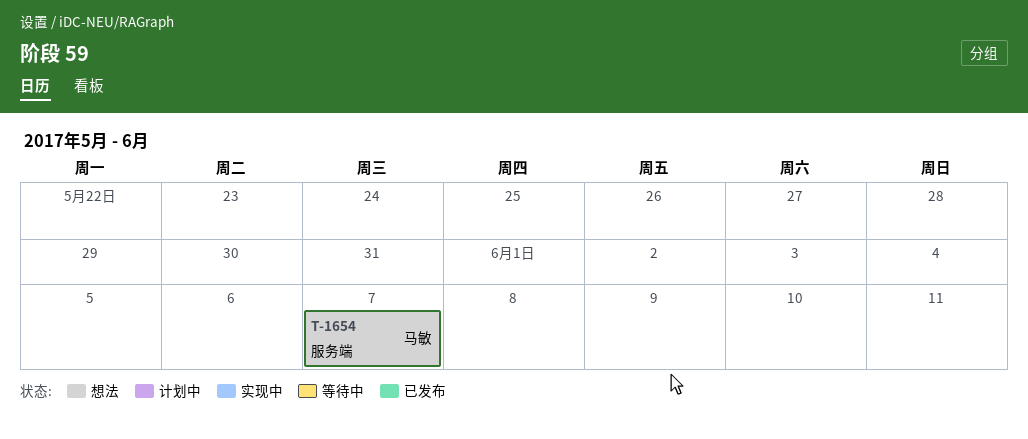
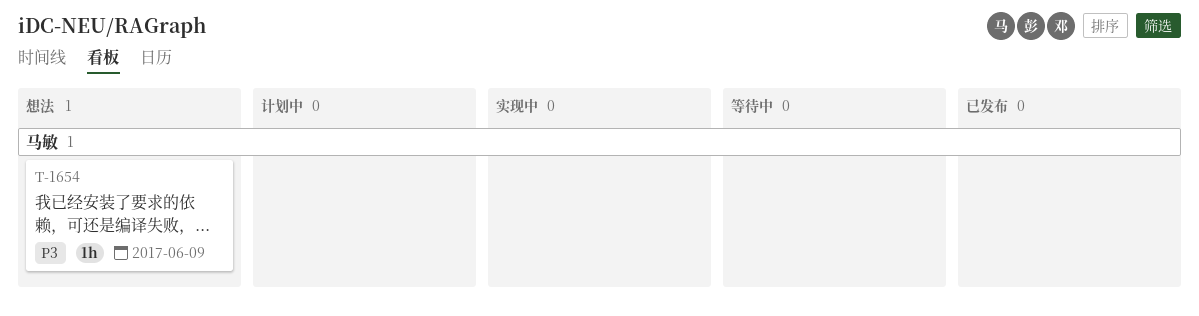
T-1654, due: Jun 7 -> Jun 9

